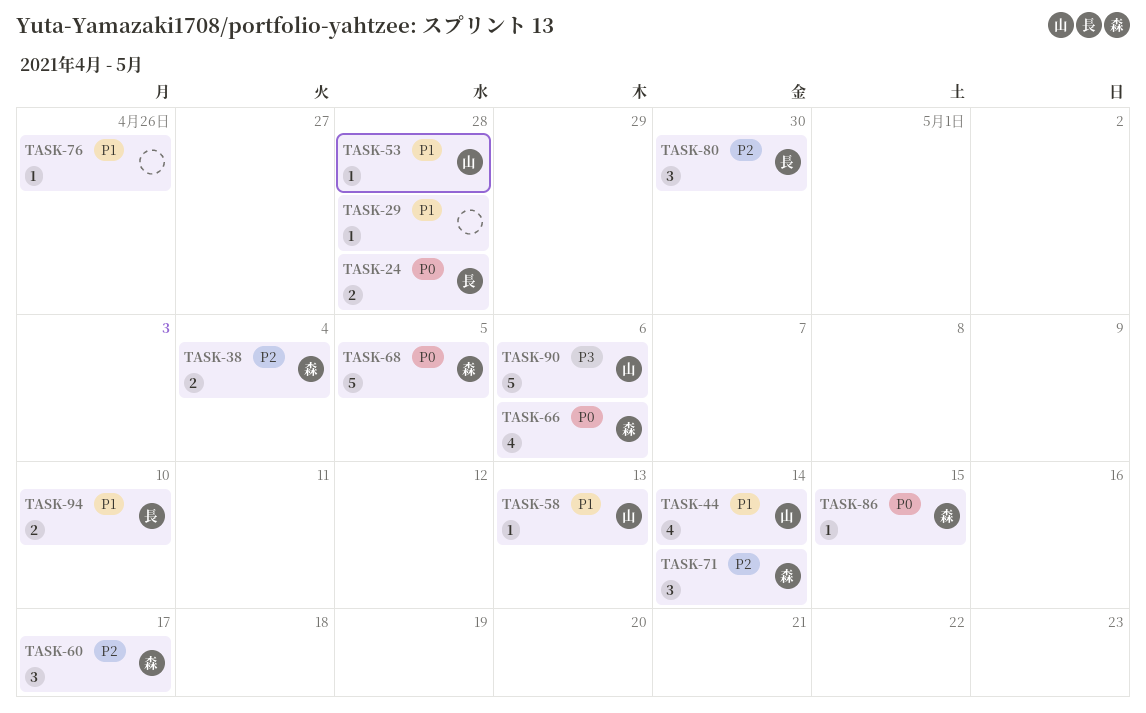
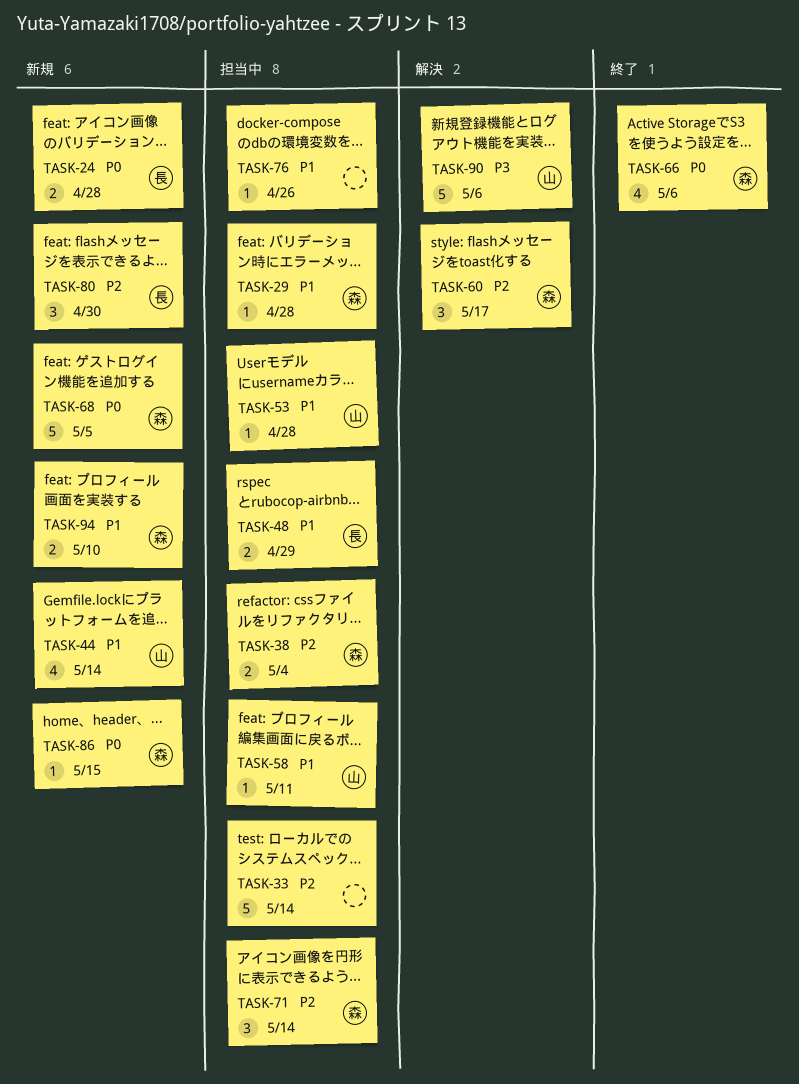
TASK-29, owner: none -> 森
TASK-33: none -> present
TASK-48: none -> present
TASK-58, due: May 13 -> May 11
TASK-94, owner: 長 -> 森

